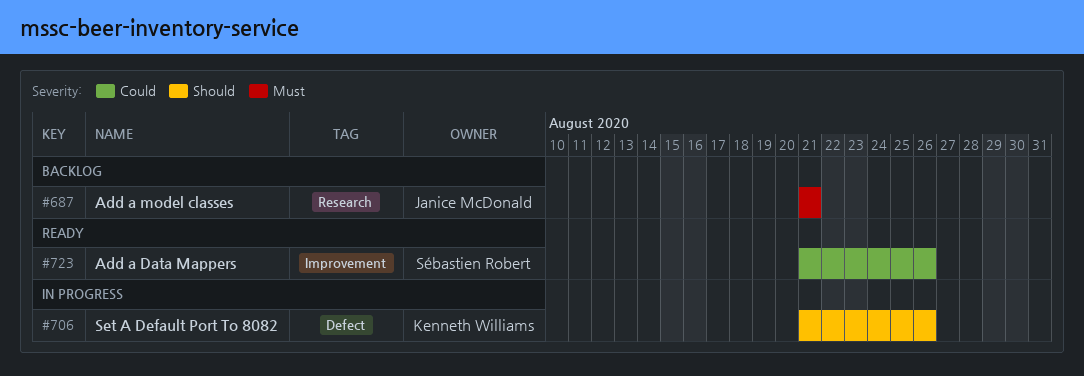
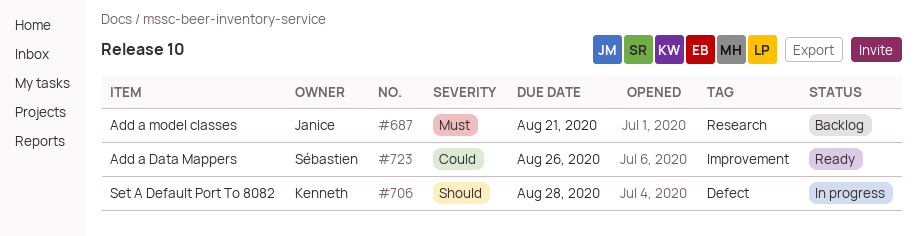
#706, due: Aug 26 -> Aug 28

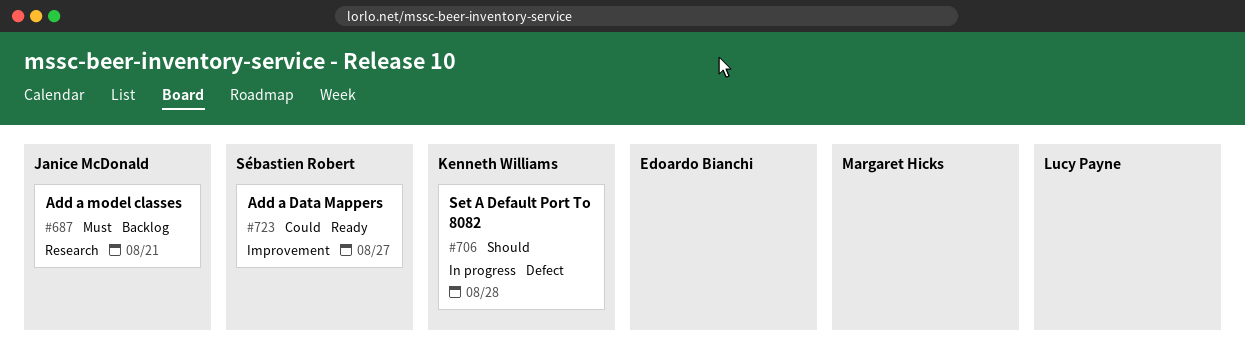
#723, due: Aug 26 -> Aug 27

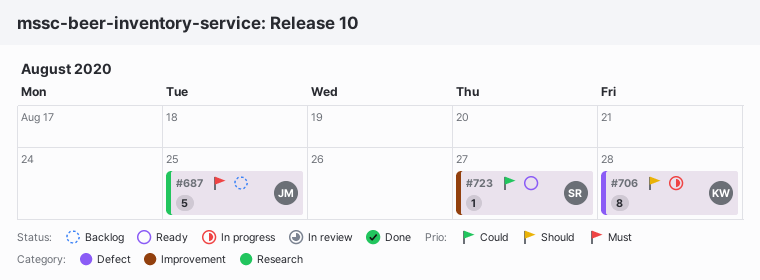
#687, due: Aug 21 -> Aug 25

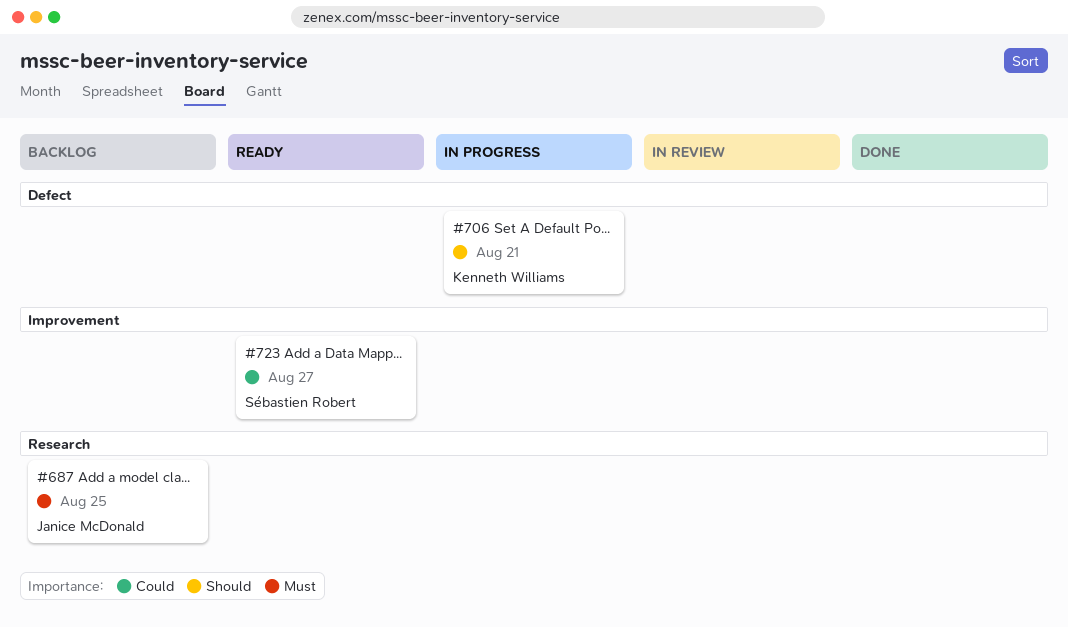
#706, due: Aug 28 -> Aug 21

